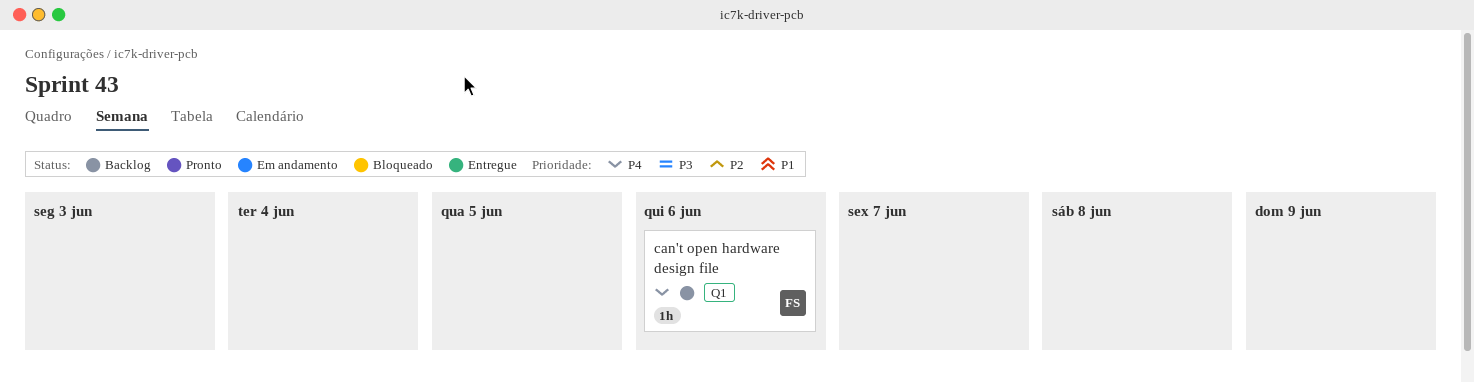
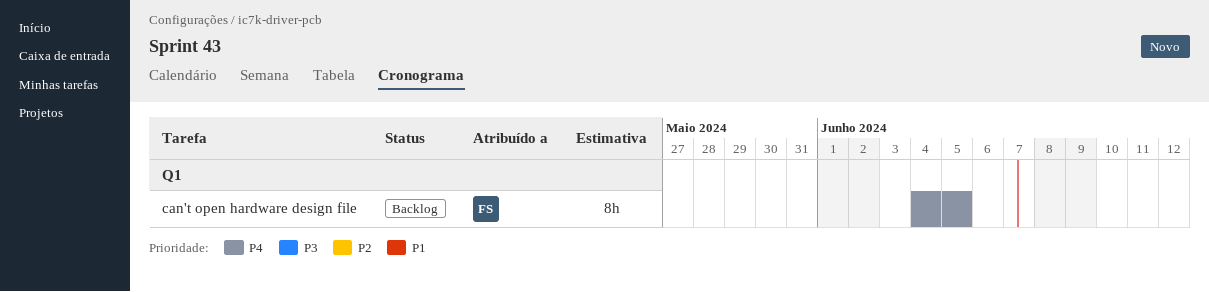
can't open hardware design file, estimate: 1h -> 8h
can't open hardware design file, due: Jun 6 -> Jun 5

